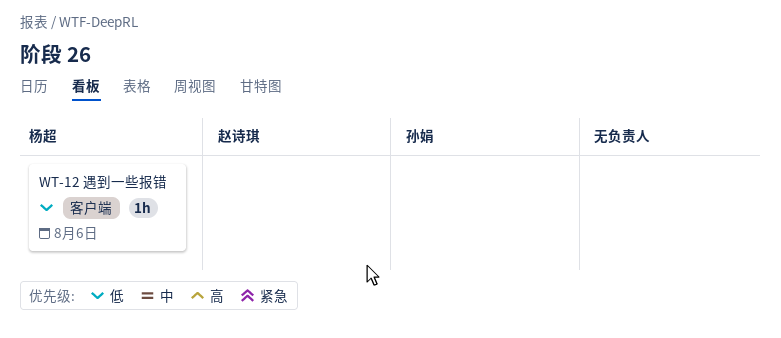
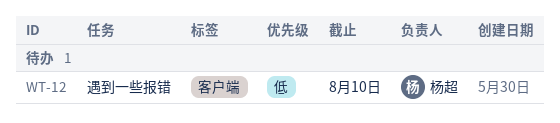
WT-12, due: Aug 6 -> Aug 10

